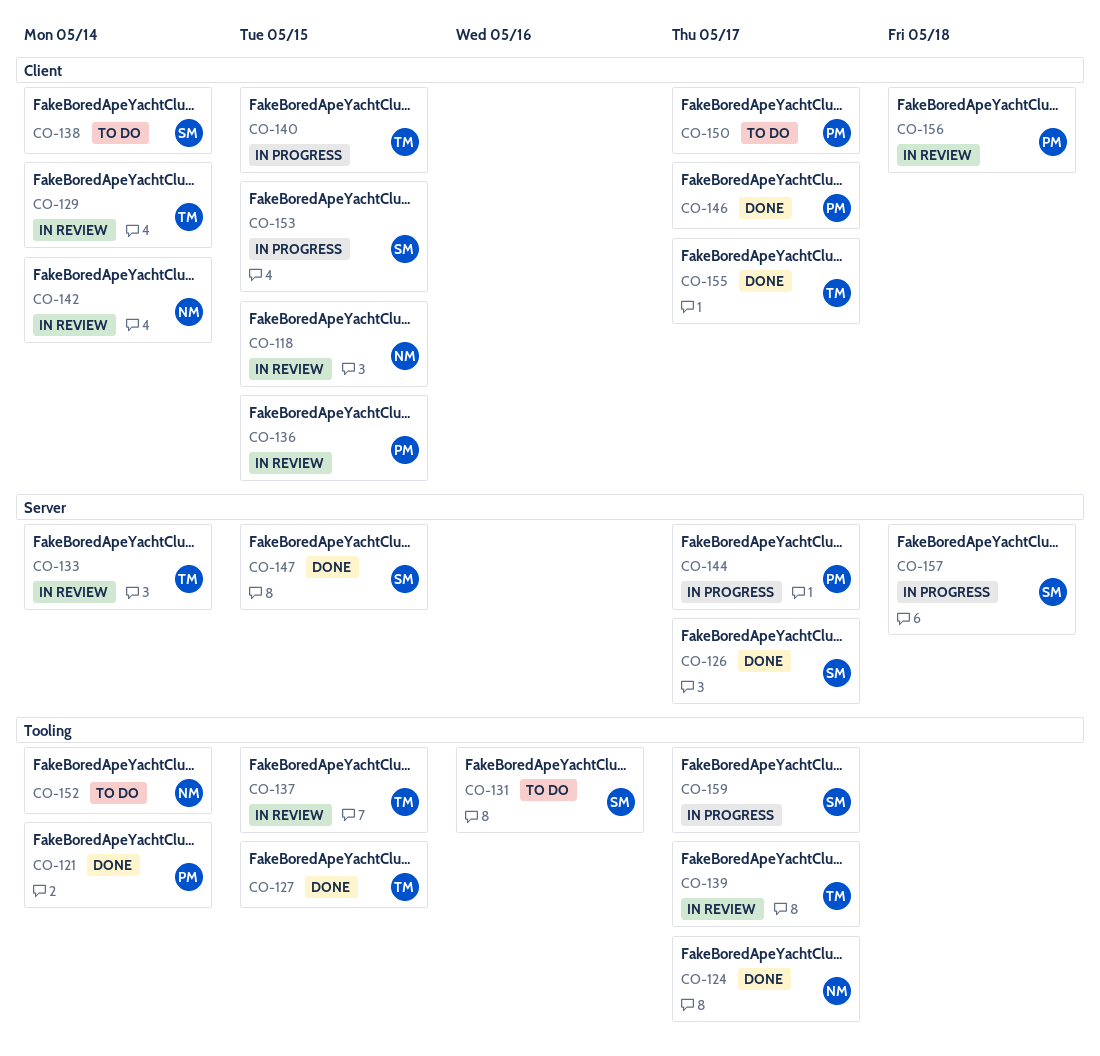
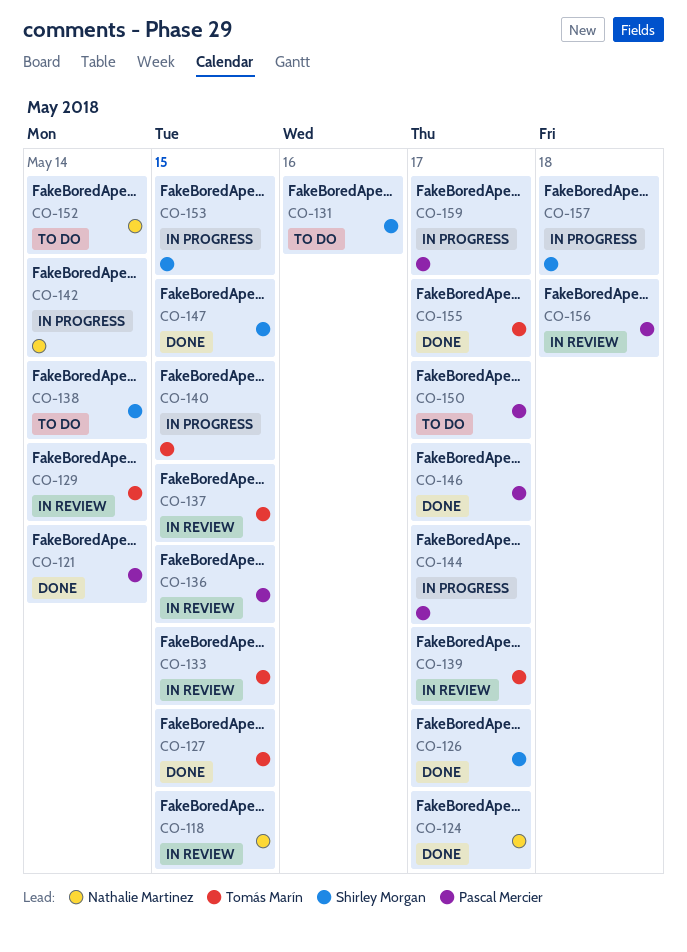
CO-133, due: May 14 -> May 15
CO-142, status: In review -> In progress
CO-159, owner: Shirley Morgan -> Pascal Mercier

